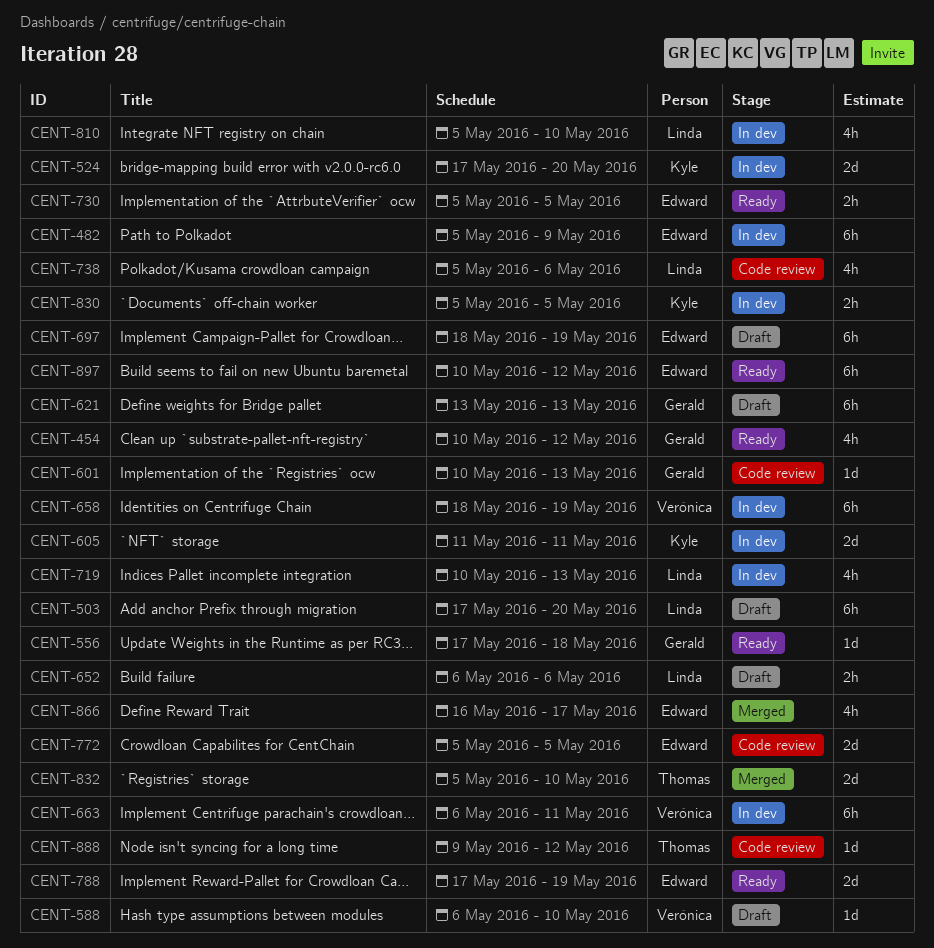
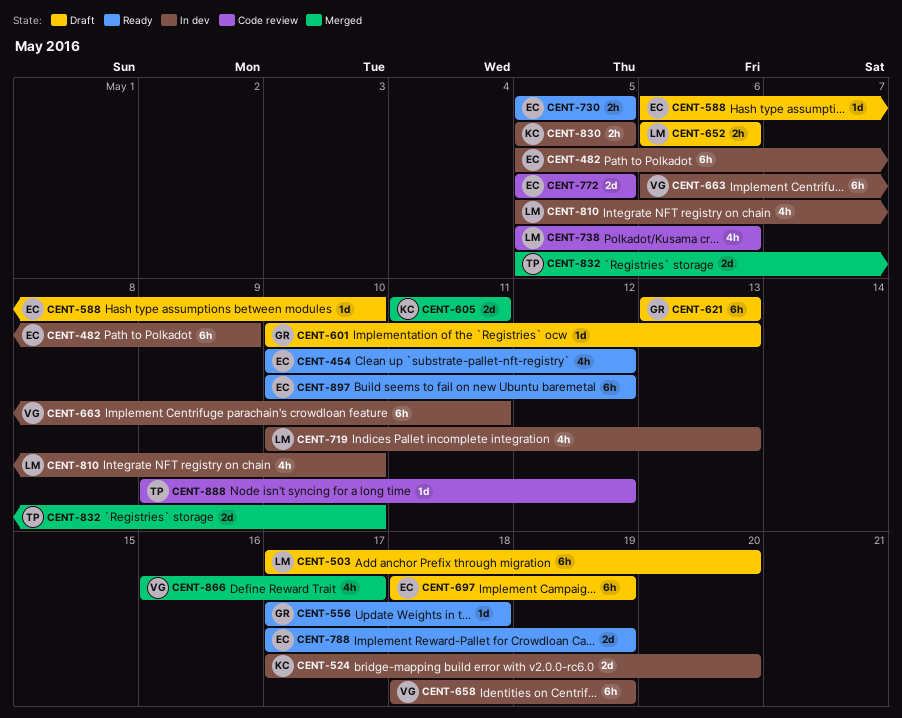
CENT-454, owner: Gerald -> Edward
CENT-588, owner: Verónica -> Edward
CENT-601, status: Code review -> Draft
CENT-605, status: In dev -> Merged
CENT-866, owner: Edward -> Verónica

